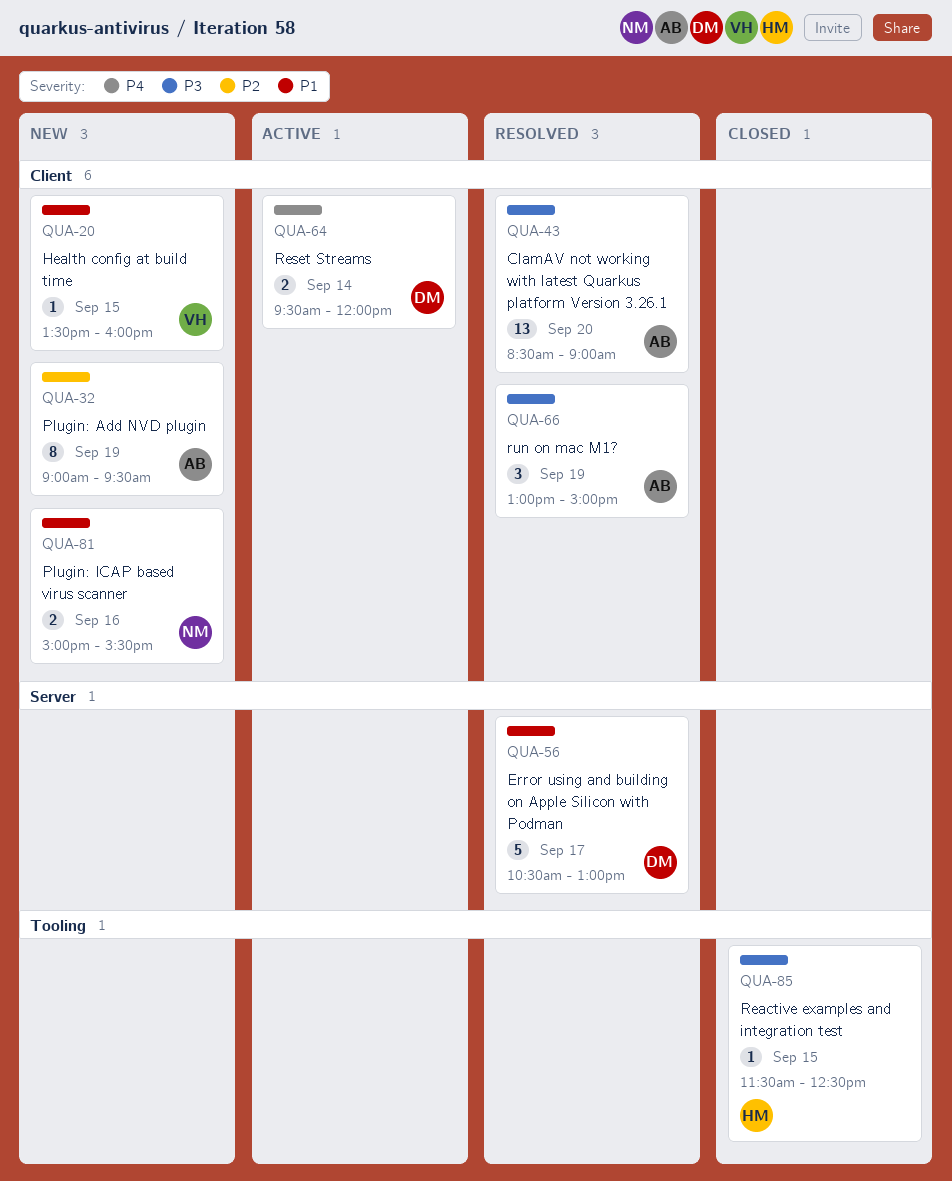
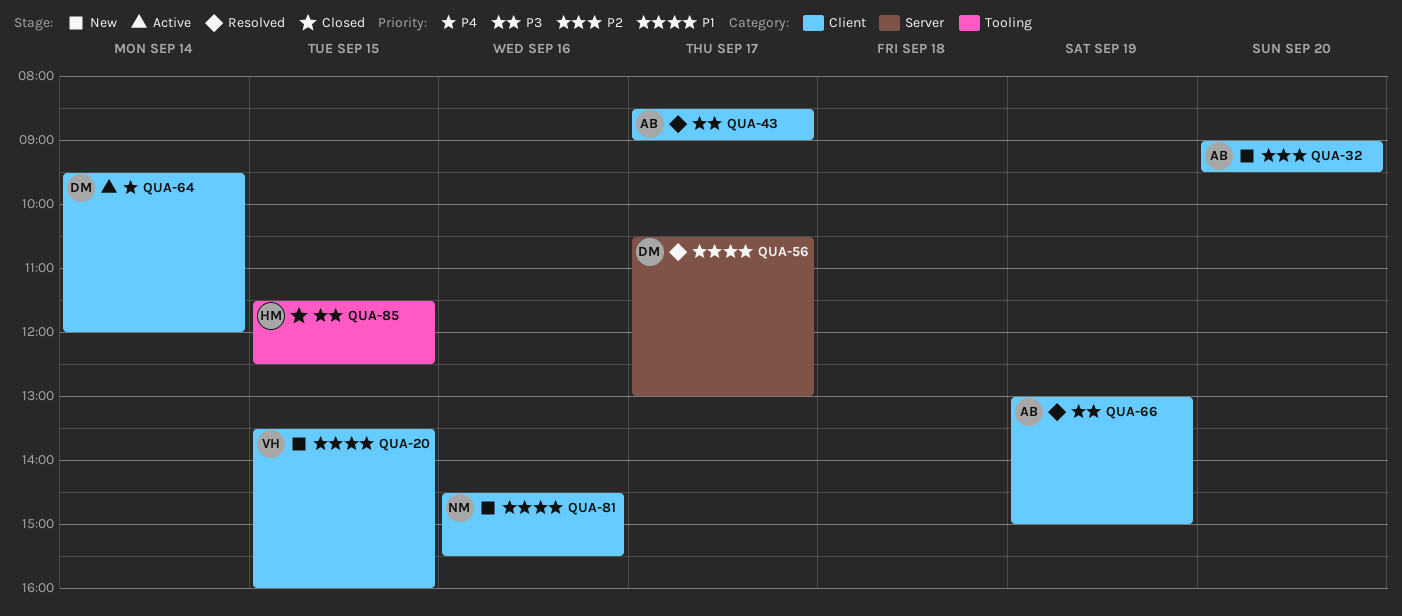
QUA-32, day: Sep 19 -> Sep 20
QUA-43, day: Sep 20 -> Sep 17
QUA-81, begins: 15:00 -> 14:30

